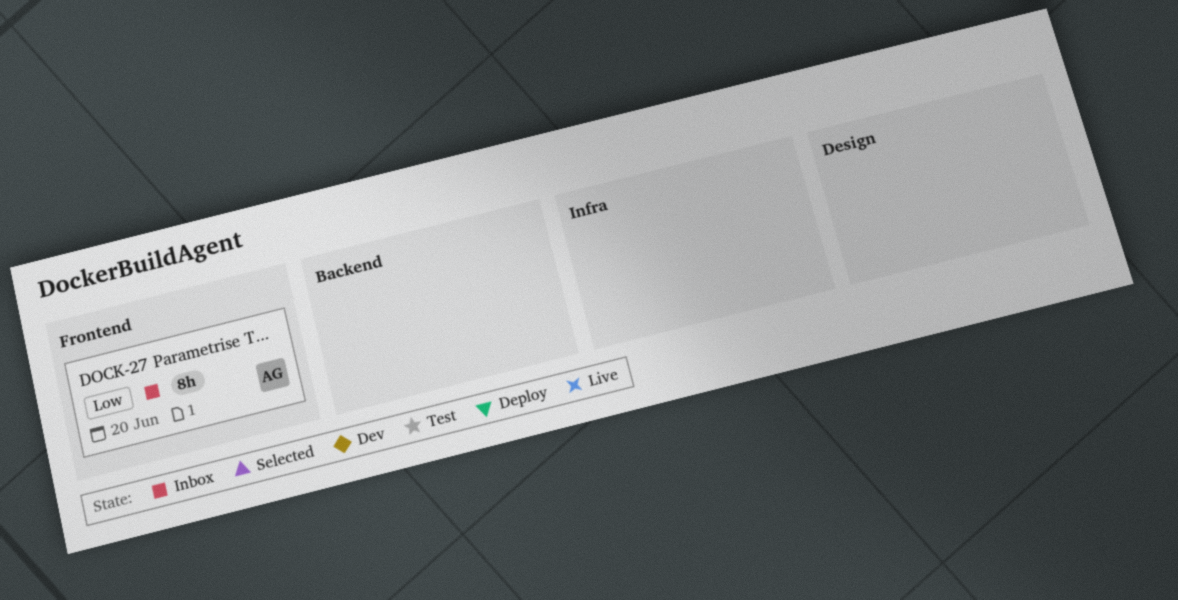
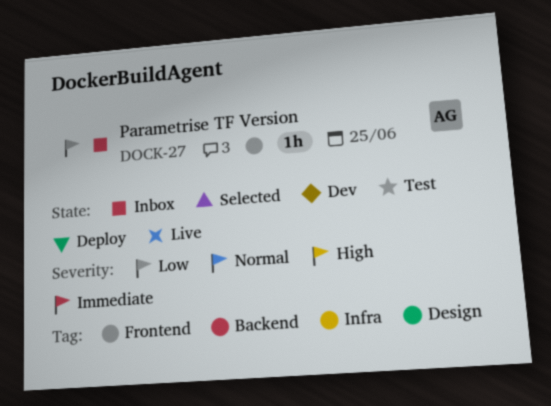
DOCK-27, estimate: 8h -> 1h
DOCK-27, due: Jun 20 -> Jun 25

